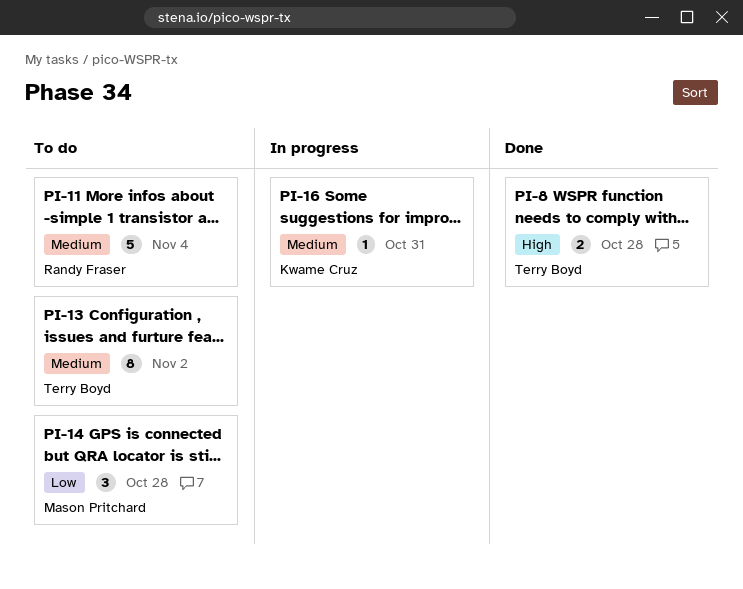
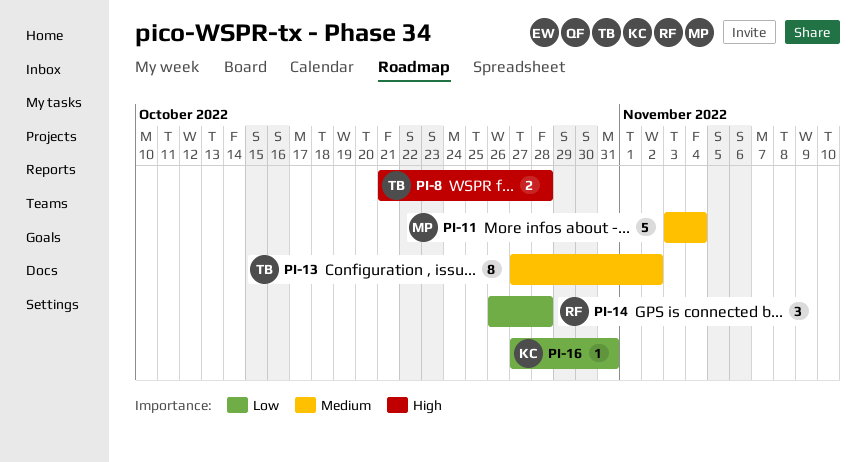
PI-11, owner: Randy Fraser -> Mason Pritchard
PI-14, owner: Mason Pritchard -> Randy Fraser
PI-16, priority: Medium -> Low

